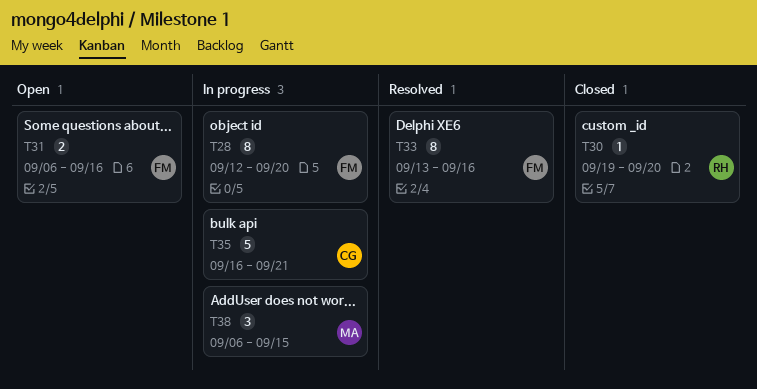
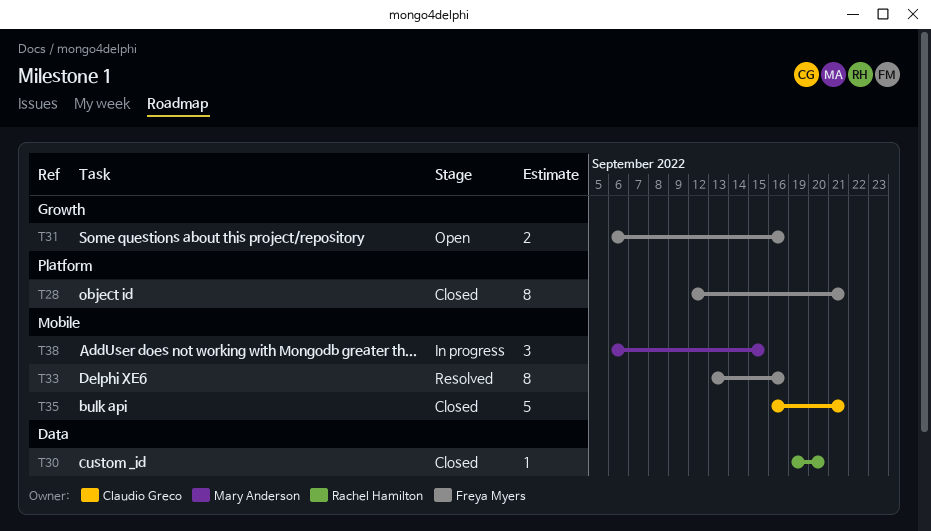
T28, status: In progress -> Closed
T28, due: Sep 20 -> Sep 21
T35, status: In progress -> Closed

